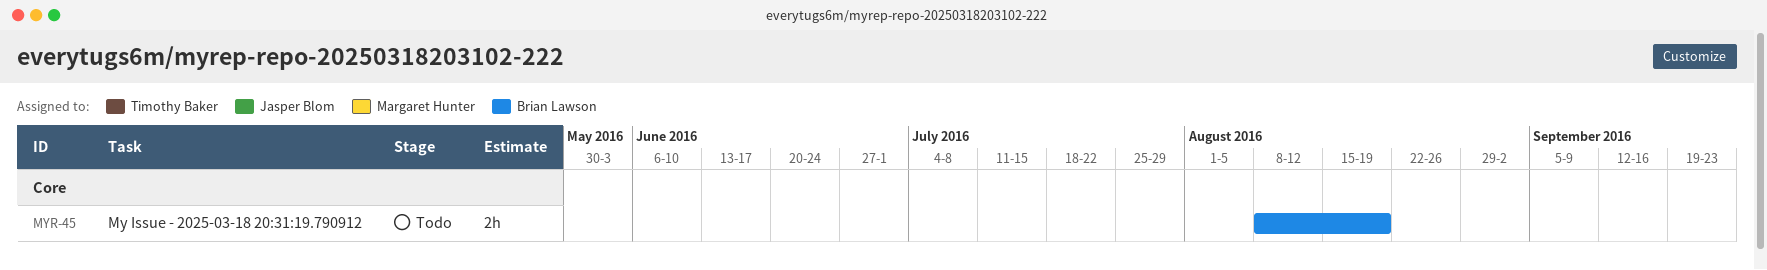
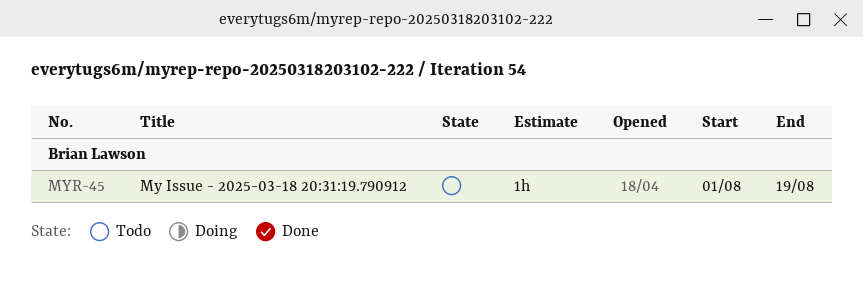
MYR-45, estimate: 2h -> 1h
MYR-45, start: Aug 8 -> Aug 1

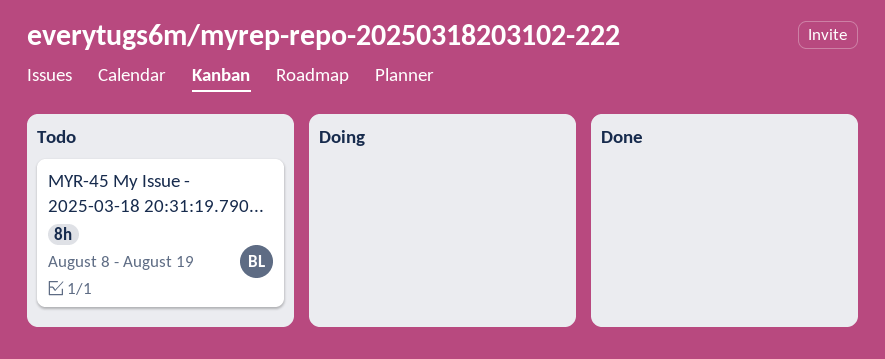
MYR-45, estimate: 1h -> 8h
MYR-45, start: Aug 1 -> Aug 8

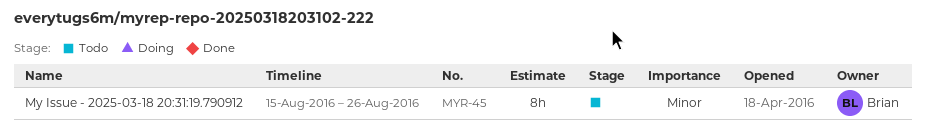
MYR-45, start: Aug 8 -> Aug 15
MYR-45, due: Aug 19 -> Aug 26

